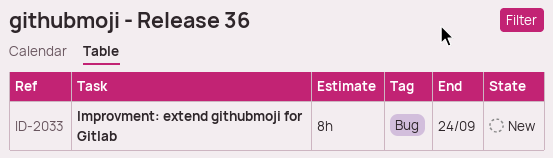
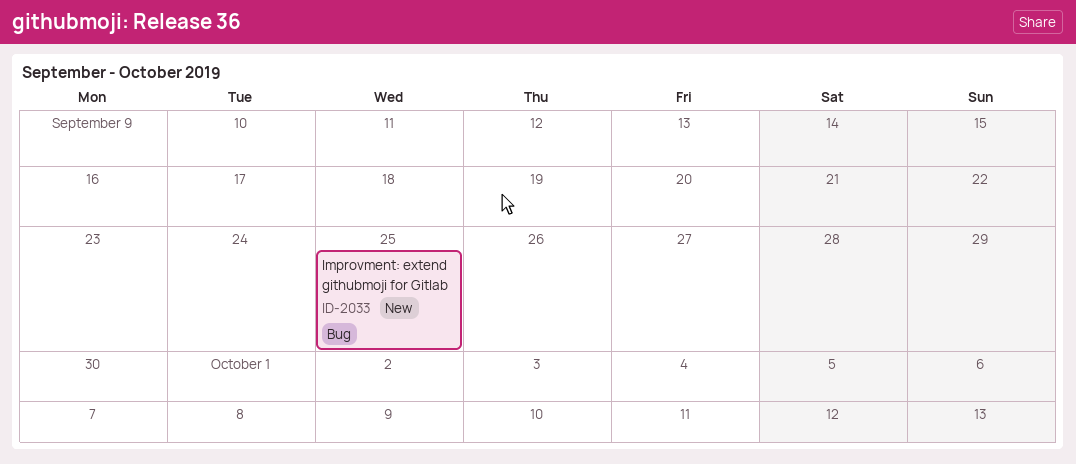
ID-2033, due: Sep 24 -> Sep 25

